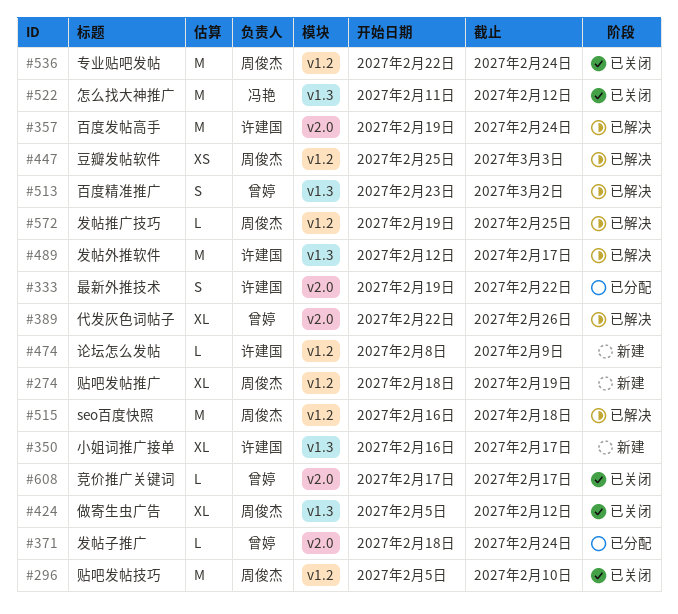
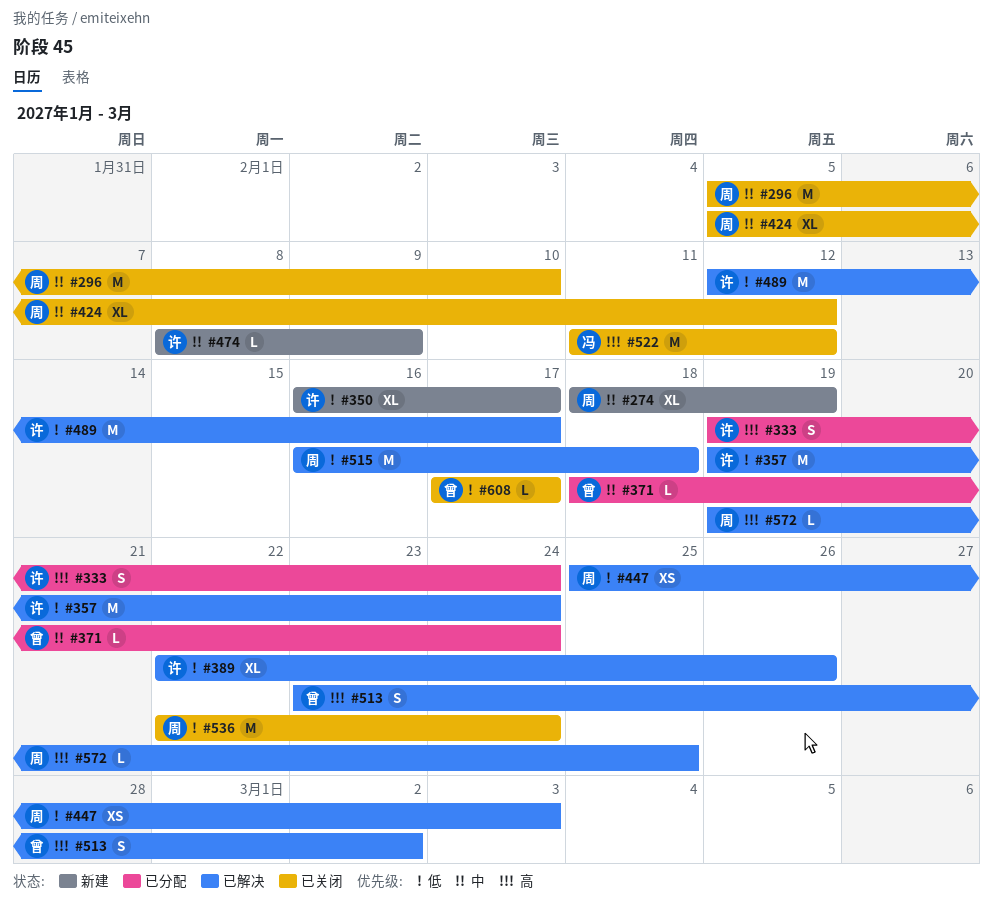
#333, due: Feb 22 -> Feb 24
#389, owner: 曾婷 -> 许建国

